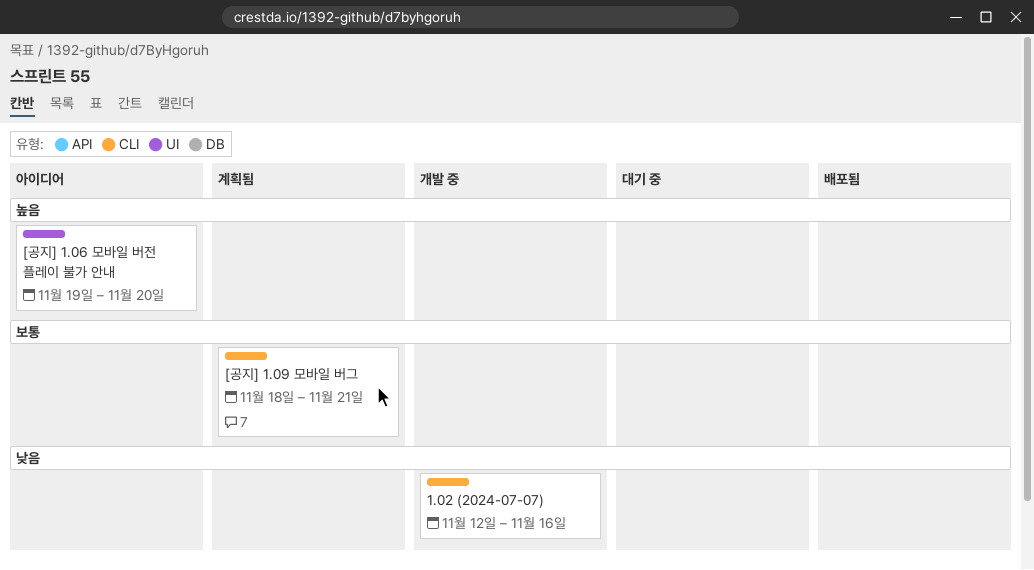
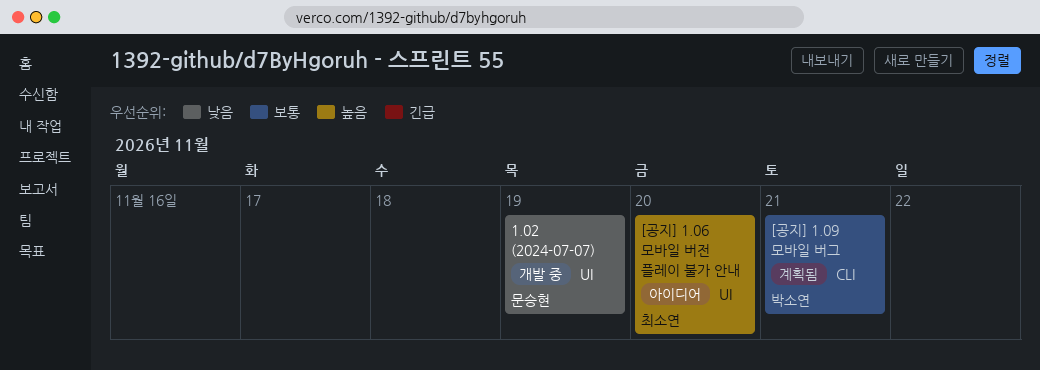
1.02 (2024-07-07), label: CLI -> UI
1.02 (2024-07-07), due: Nov 16 -> Nov 19

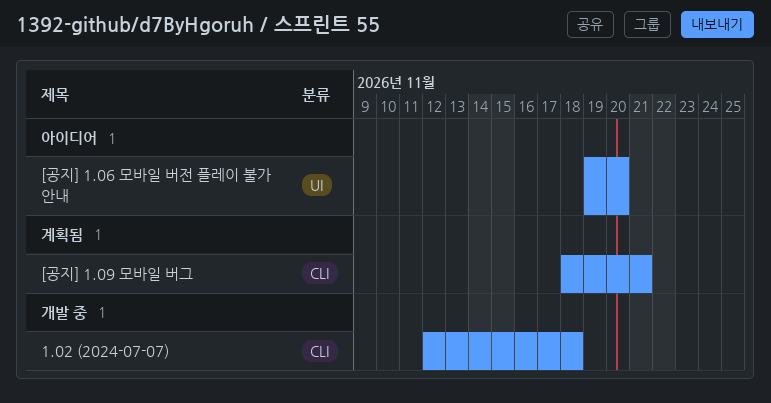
1.02 (2024-07-07), label: UI -> CLI
1.02 (2024-07-07), due: Nov 19 -> Nov 18

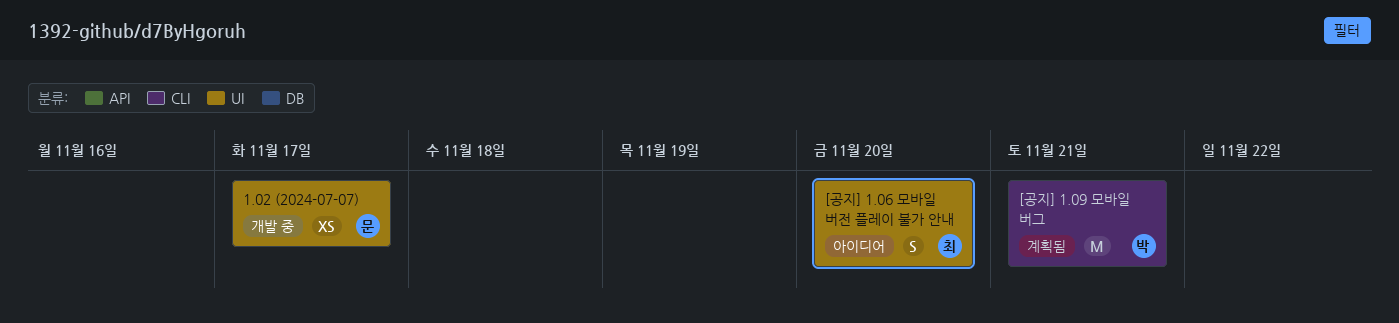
1.02 (2024-07-07), label: CLI -> UI
1.02 (2024-07-07), due: Nov 18 -> Nov 17

